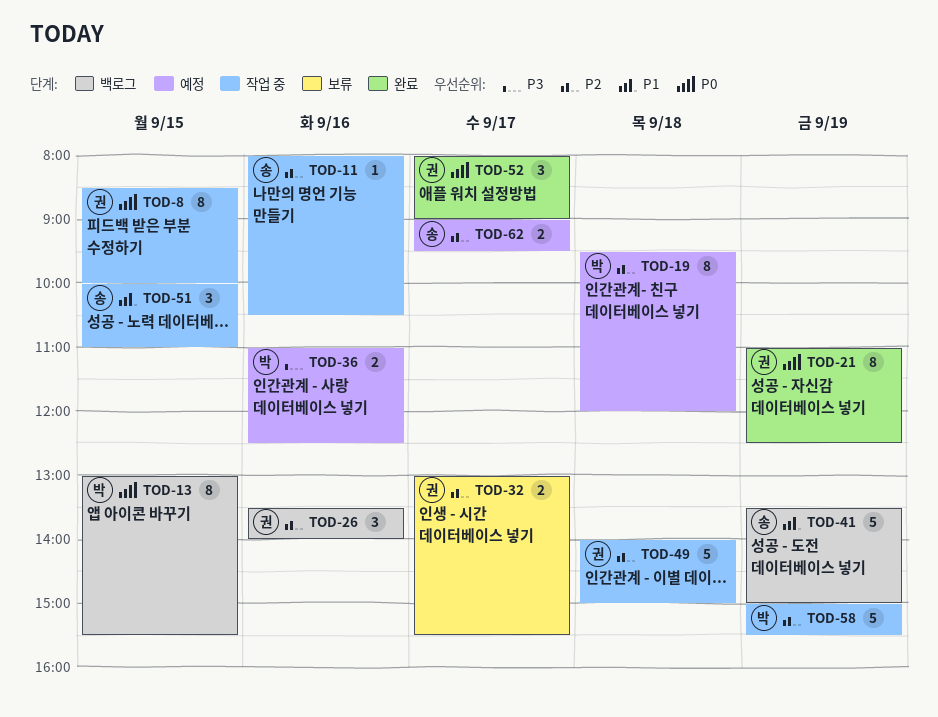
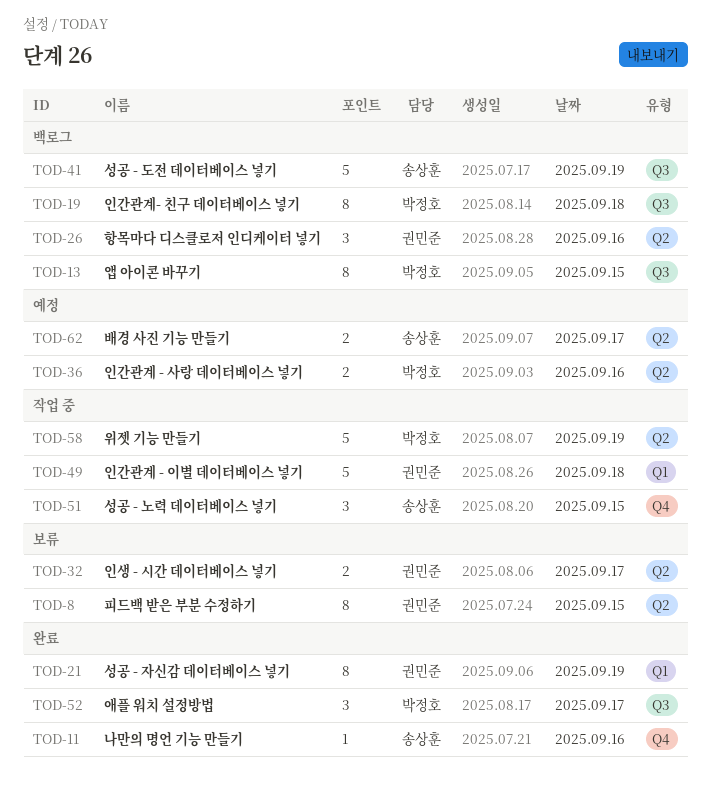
TOD-8, status: 작업 중 -> 보류
TOD-11, status: 작업 중 -> 완료
TOD-19, status: 예정 -> 백로그
TOD-52, owner: 권민준 -> 박정호

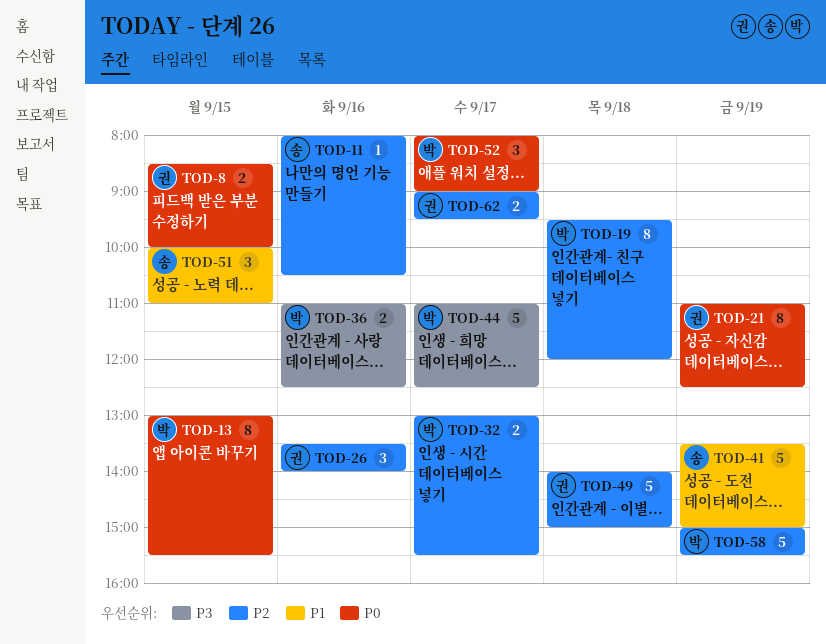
TOD-8, estimate: 8 -> 2
TOD-32, owner: 권민준 -> 박정호
TOD-44: none -> present
TOD-62, owner: 송상훈 -> 권민준

